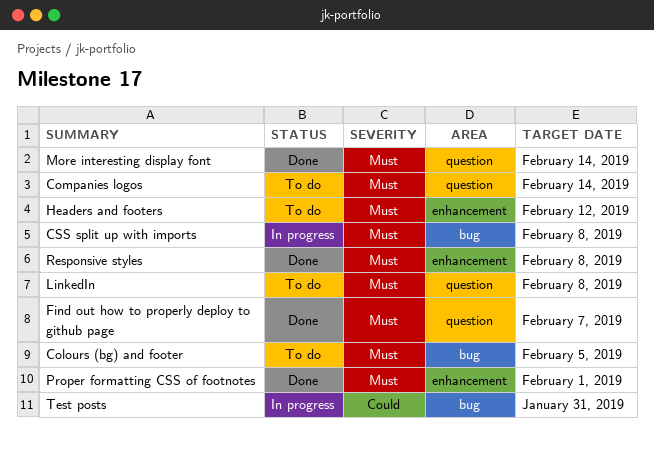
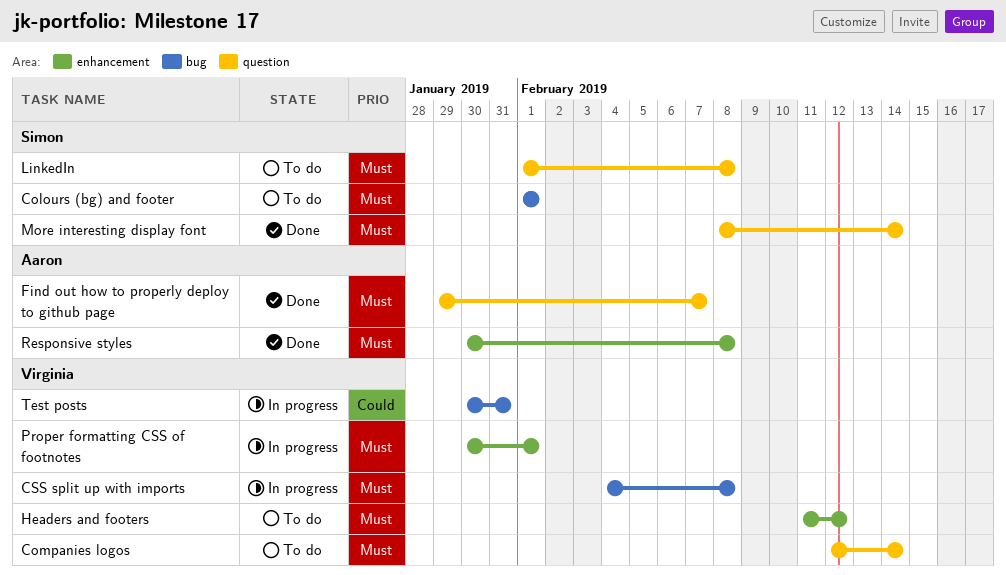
Colours (bg) and footer, due: Feb 5 -> Feb 1
Proper formatting CSS of footnotes, status: Done -> In progress

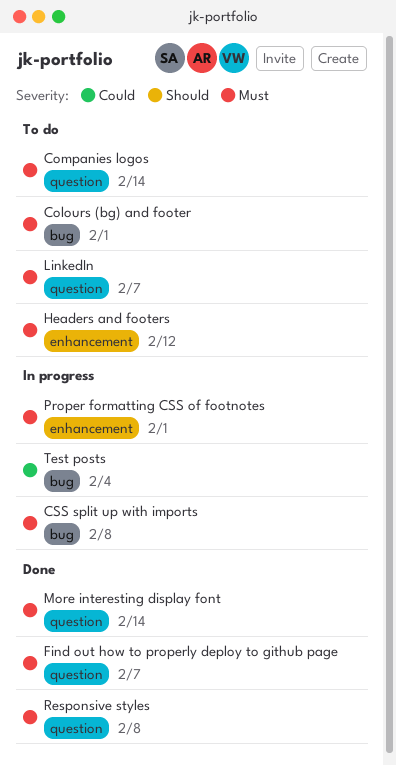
LinkedIn, due: Feb 8 -> Feb 7
Responsive styles, label: enhancement -> question
Test posts, due: Jan 31 -> Feb 4

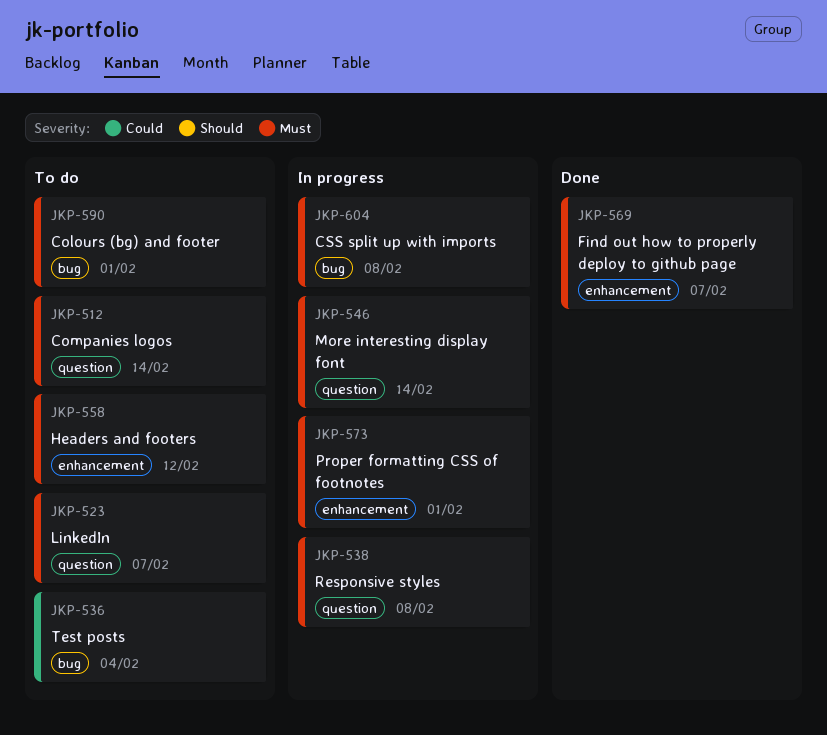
Find out how to properly deploy to github page, label: question -> enhancement
More interesting display font, status: Done -> In progress
Responsive styles, status: Done -> In progress
Test posts, status: In progress -> To do

